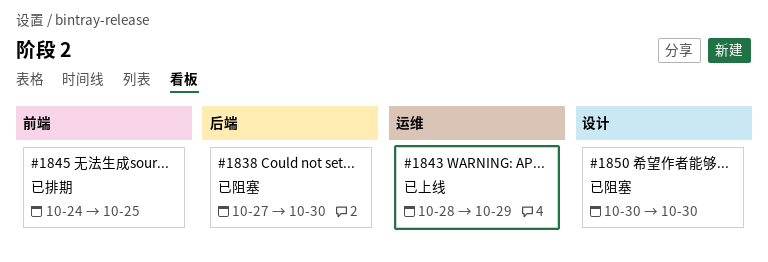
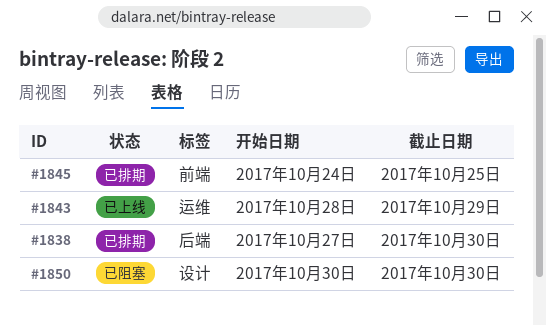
#1838, status: 已阻塞 -> 已排期

